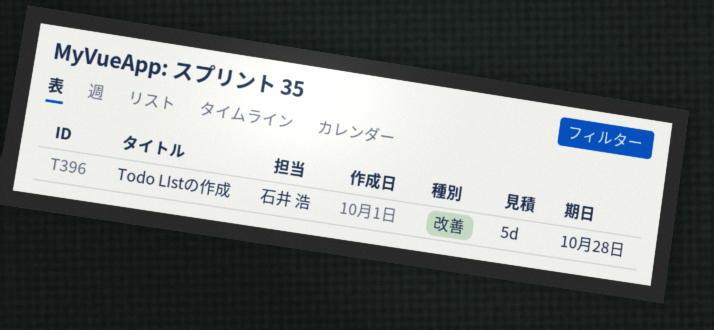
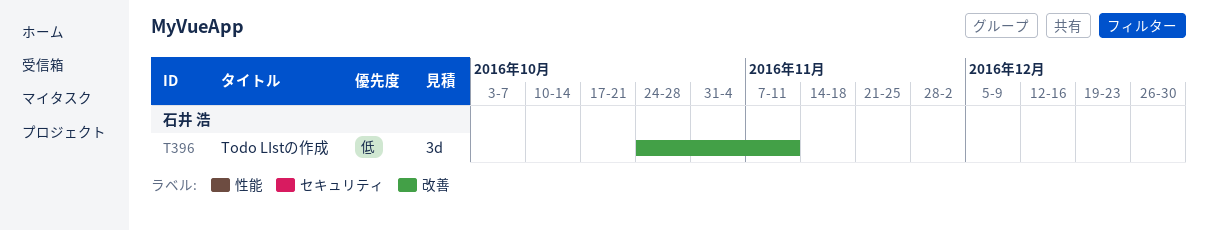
T396, estimate: 5d -> 3d
T396, due: Oct 28 -> Nov 11

